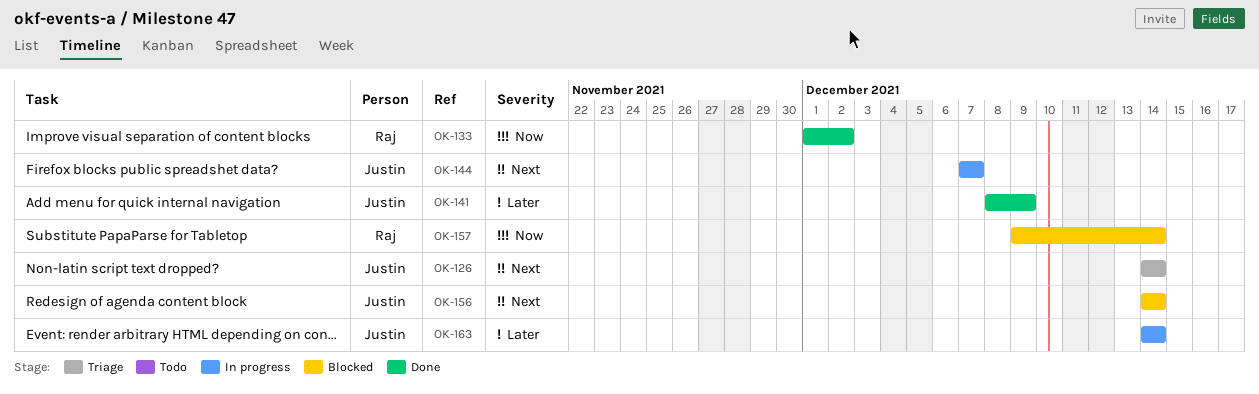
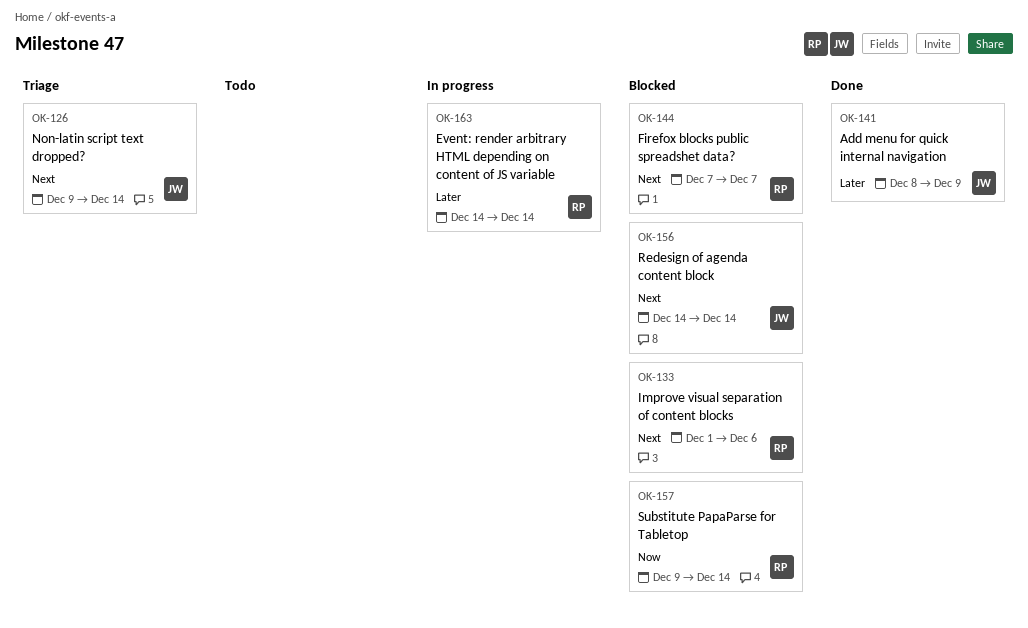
OK-126, start: Dec 14 -> Dec 9
OK-133, status: Done -> Blocked
OK-133, priority: Now -> Next
OK-133, due: Dec 2 -> Dec 6
OK-144, status: In progress -> Blocked
OK-144, owner: Justin -> Raj
OK-163, owner: Justin -> Raj

